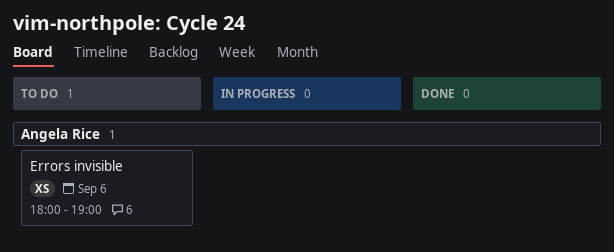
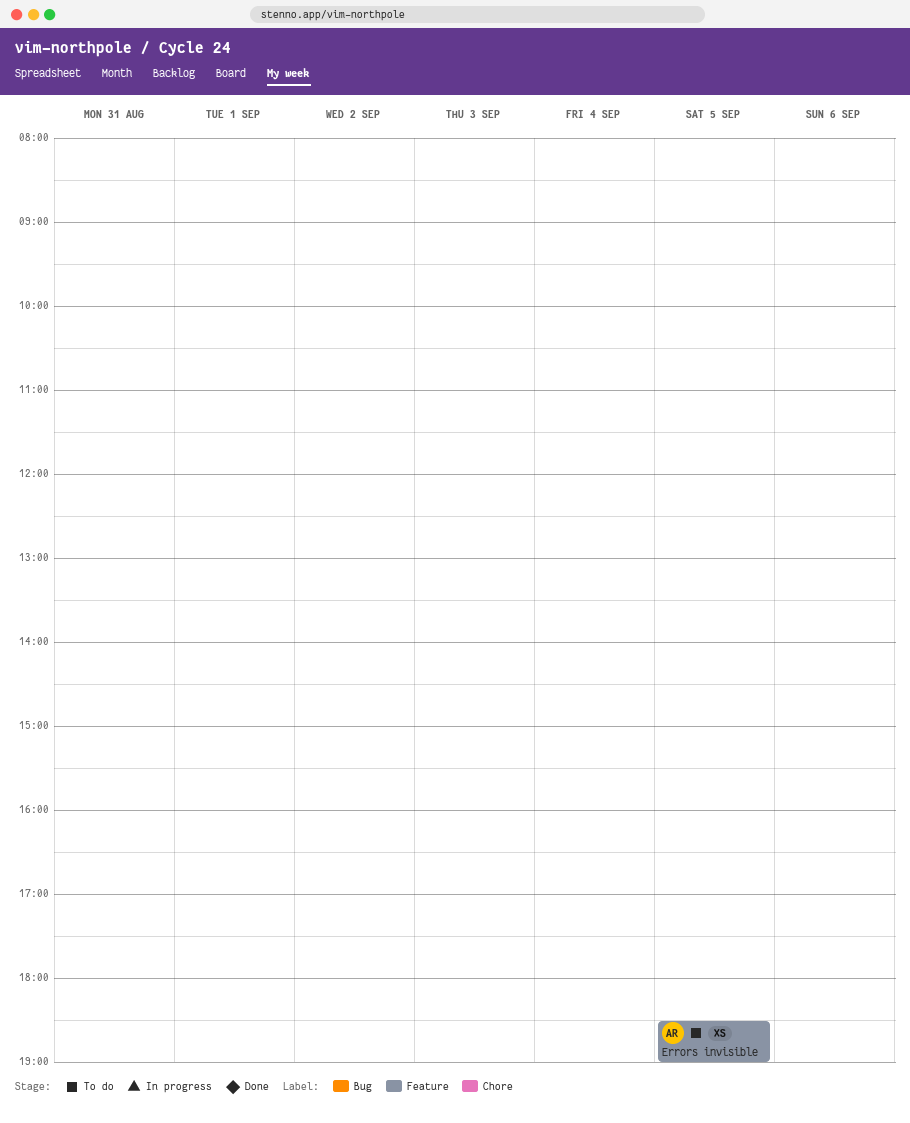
Errors invisible, day: Sep 6 -> Sep 5
Errors invisible, begins: 18:00 -> 18:30

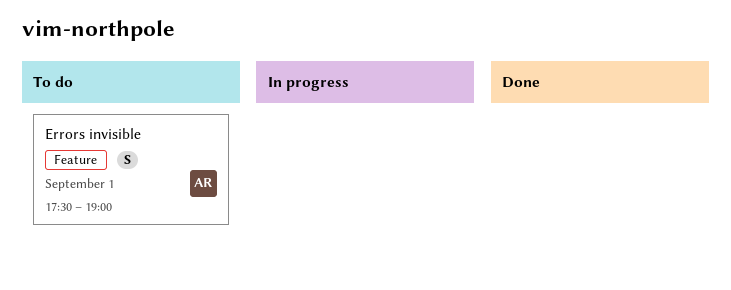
Errors invisible, estimate: XS -> S
Errors invisible, day: Sep 5 -> Sep 1
Errors invisible, begins: 18:30 -> 17:30

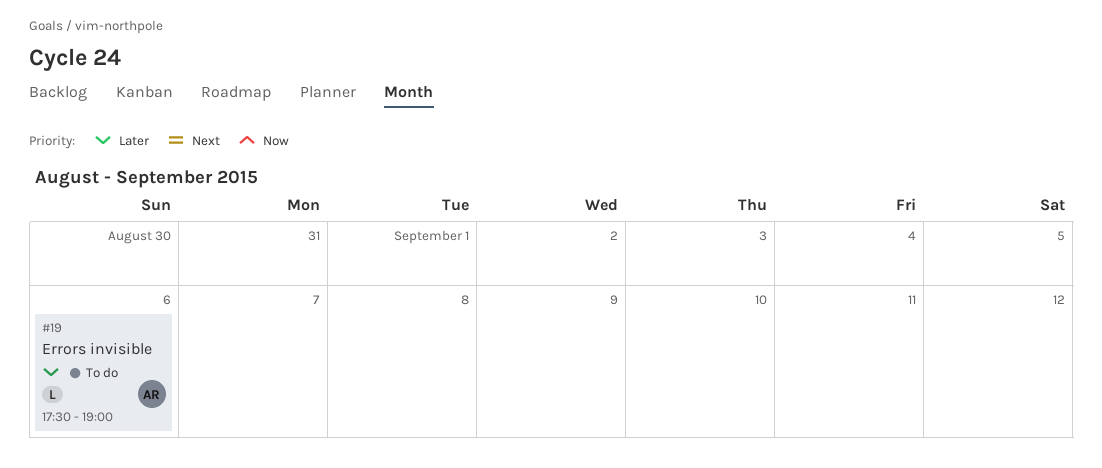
Errors invisible, estimate: S -> L
Errors invisible, day: Sep 1 -> Sep 6

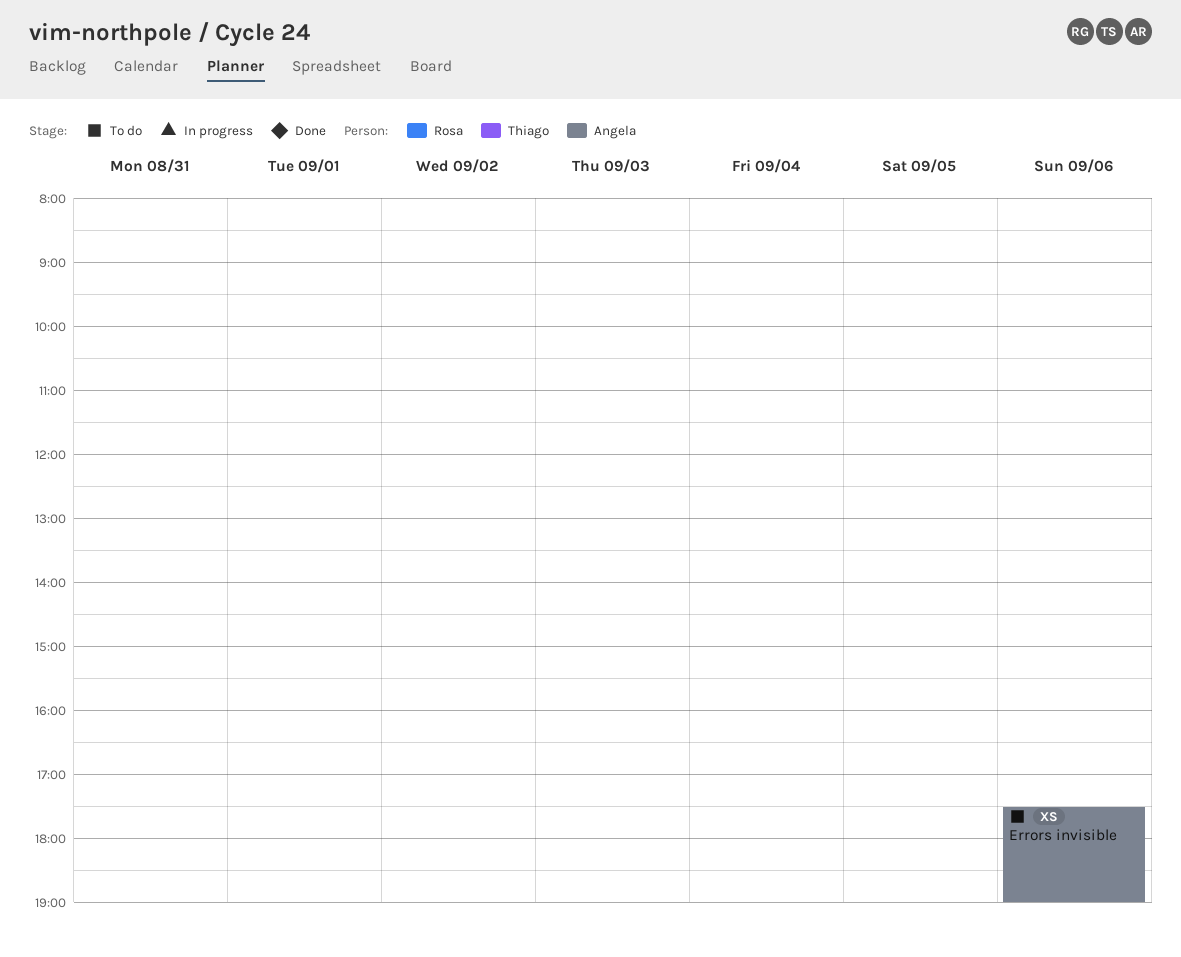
Errors invisible, estimate: L -> XS

